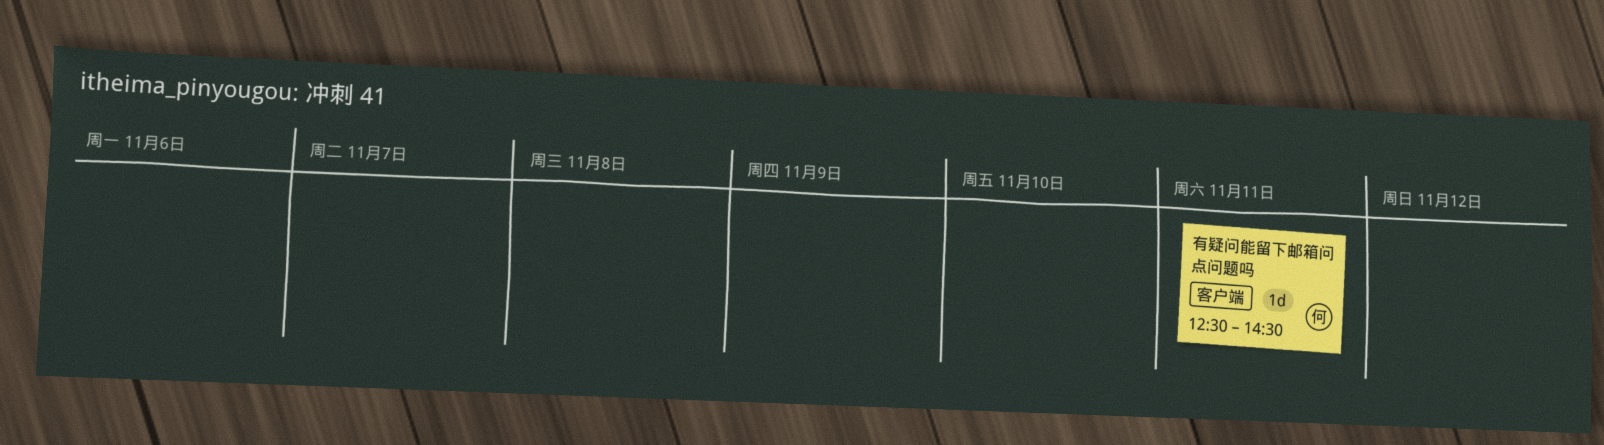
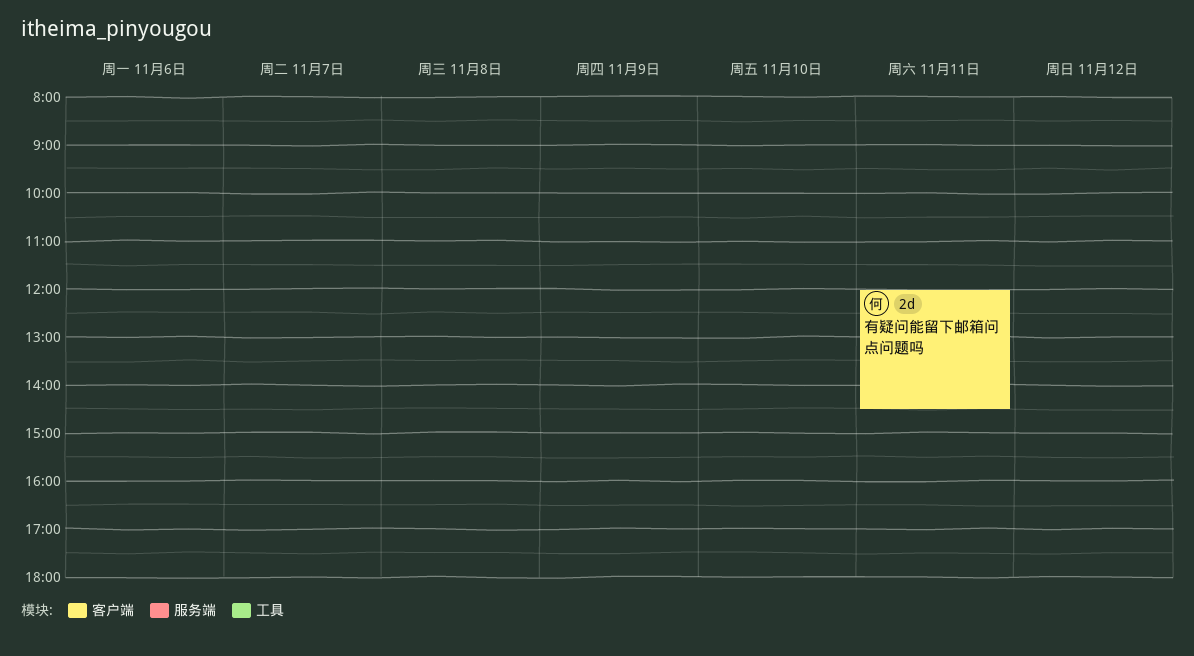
有疑问能留下邮箱问点问题吗, estimate: 1d -> 2d
有疑问能留下邮箱问点问题吗, begins: 12:30 -> 12:00

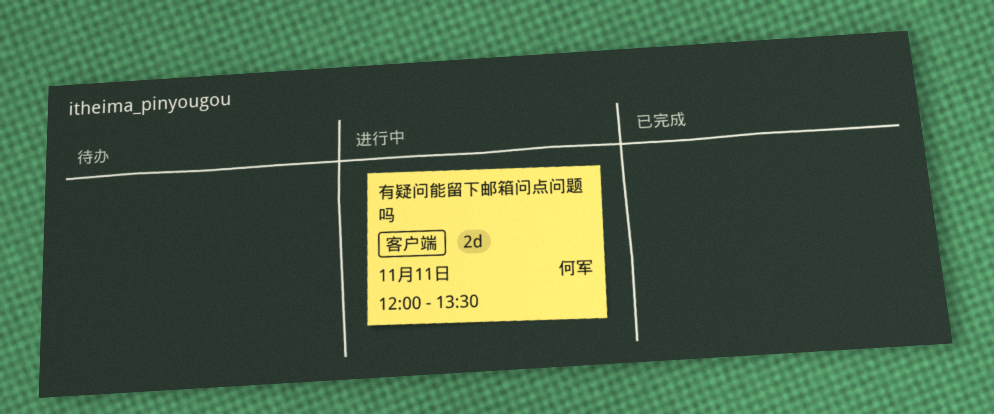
有疑问能留下邮箱问点问题吗, ends: 14:30 -> 13:30

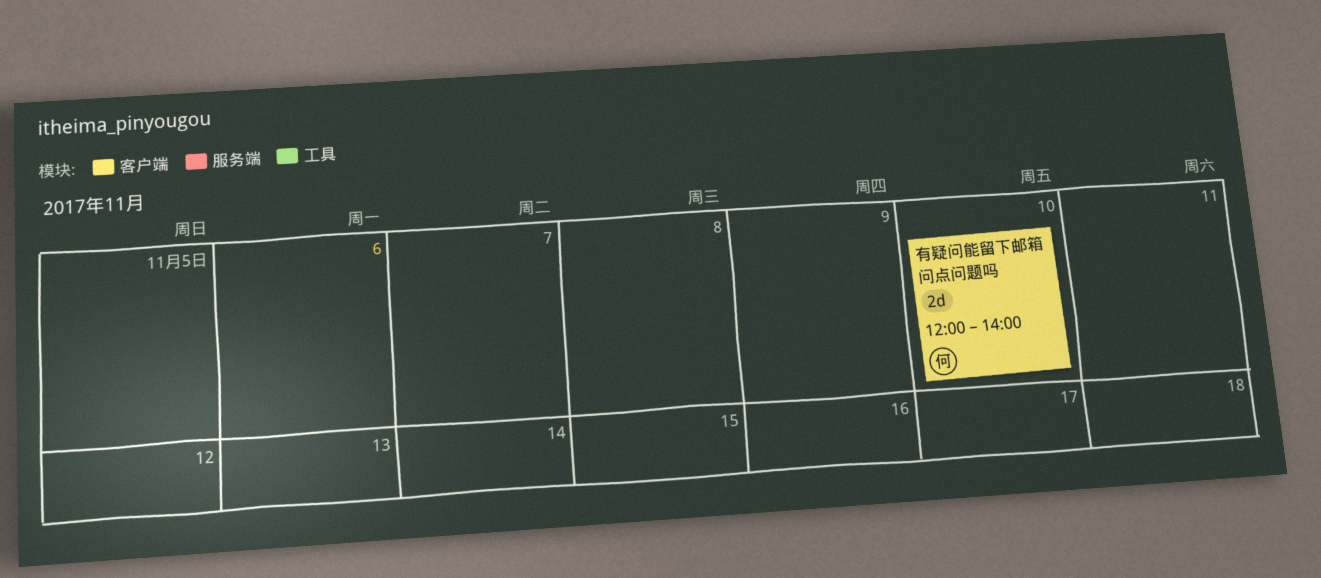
有疑问能留下邮箱问点问题吗, day: Nov 11 -> Nov 10
有疑问能留下邮箱问点问题吗, ends: 13:30 -> 14:00

